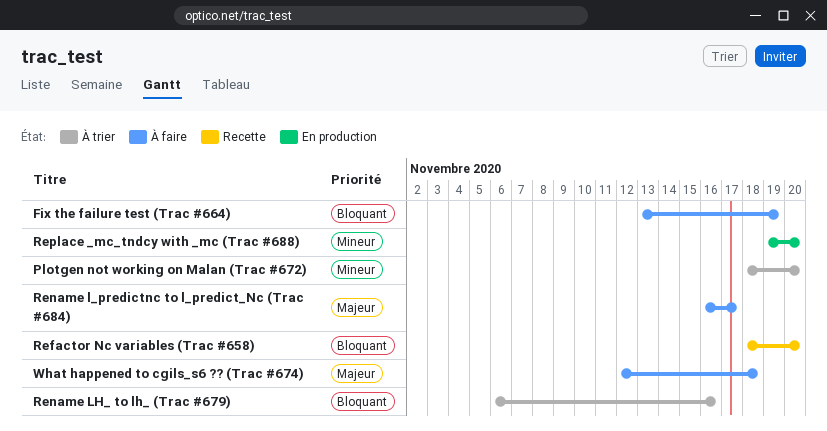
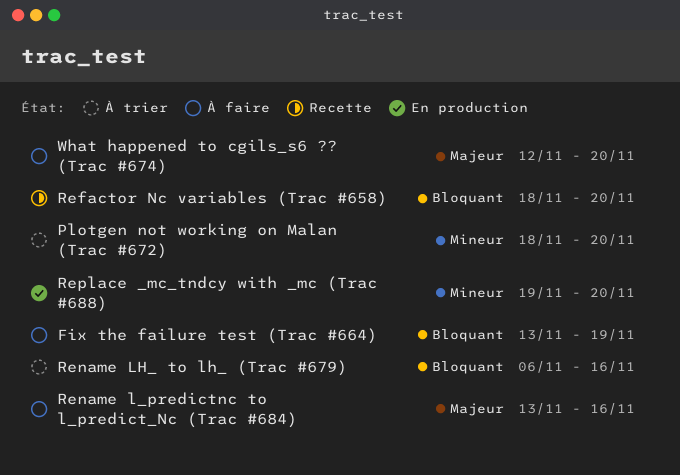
Rename l_predictnc to l_predict_Nc (Trac #684), start: Nov 16 -> Nov 13
Rename l_predictnc to l_predict_Nc (Trac #684), due: Nov 17 -> Nov 16
What happened to cgils_s6 ?? (Trac #674), due: Nov 18 -> Nov 20

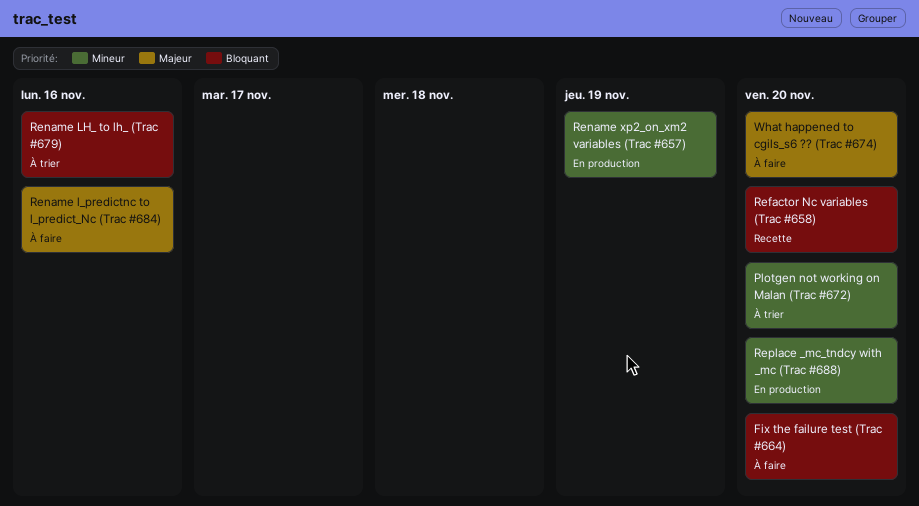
Fix the failure test (Trac #664), due: Nov 19 -> Nov 20
Rename xp2_on_xm2 variables (Trac #657): none -> present

